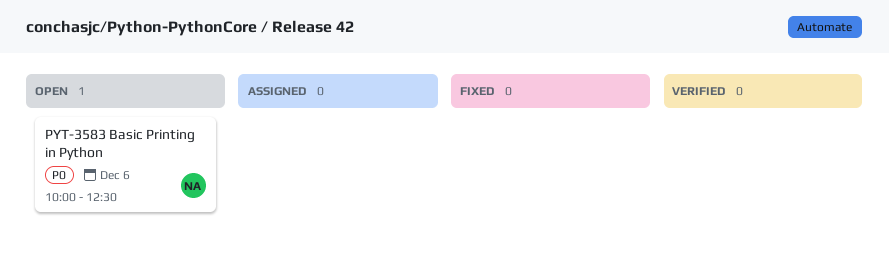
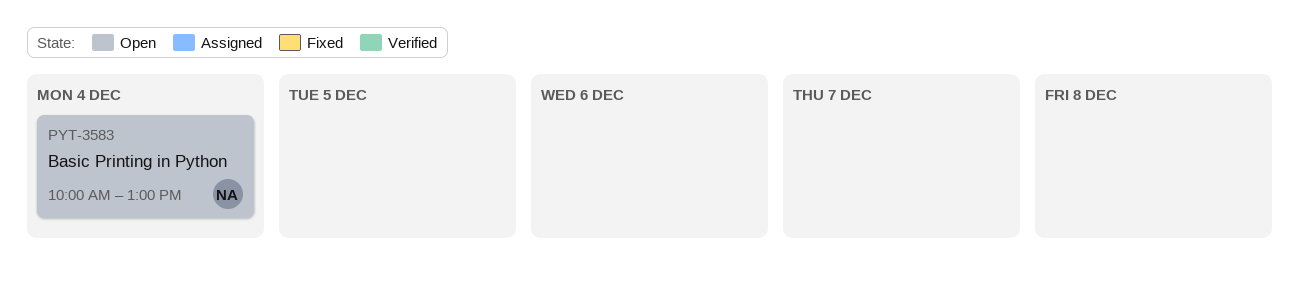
PYT-3583, day: Dec 6 -> Dec 4
PYT-3583, ends: 12:30 -> 13:00

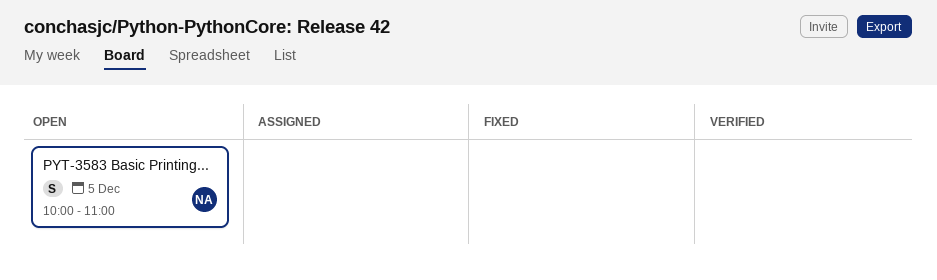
PYT-3583, day: Dec 4 -> Dec 5
PYT-3583, ends: 13:00 -> 11:00

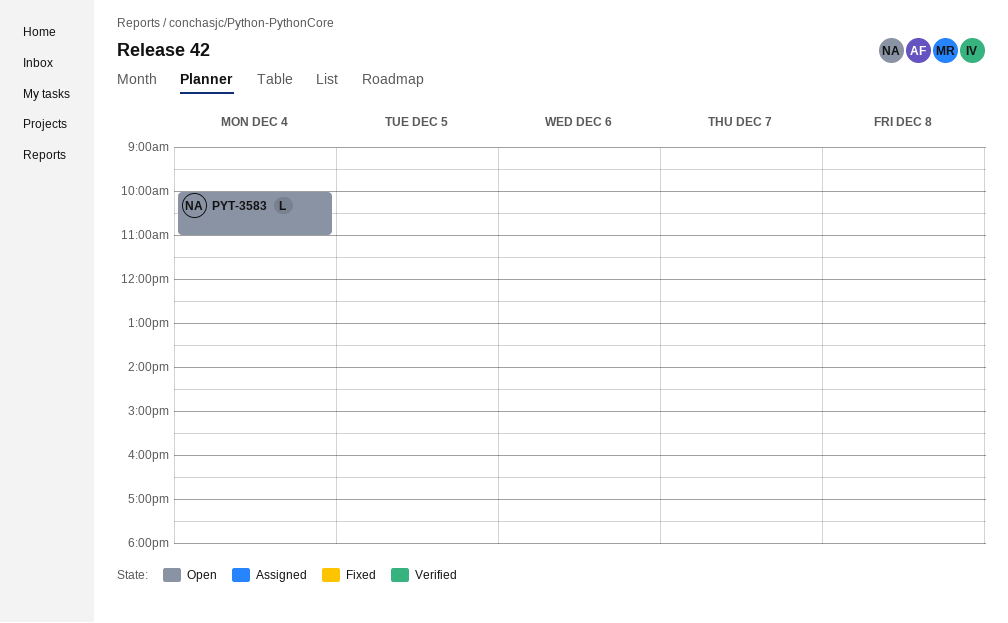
PYT-3583, estimate: S -> L
PYT-3583, day: Dec 5 -> Dec 4

